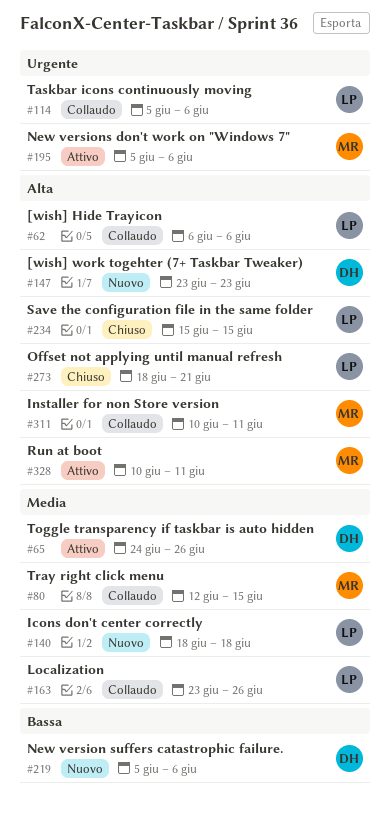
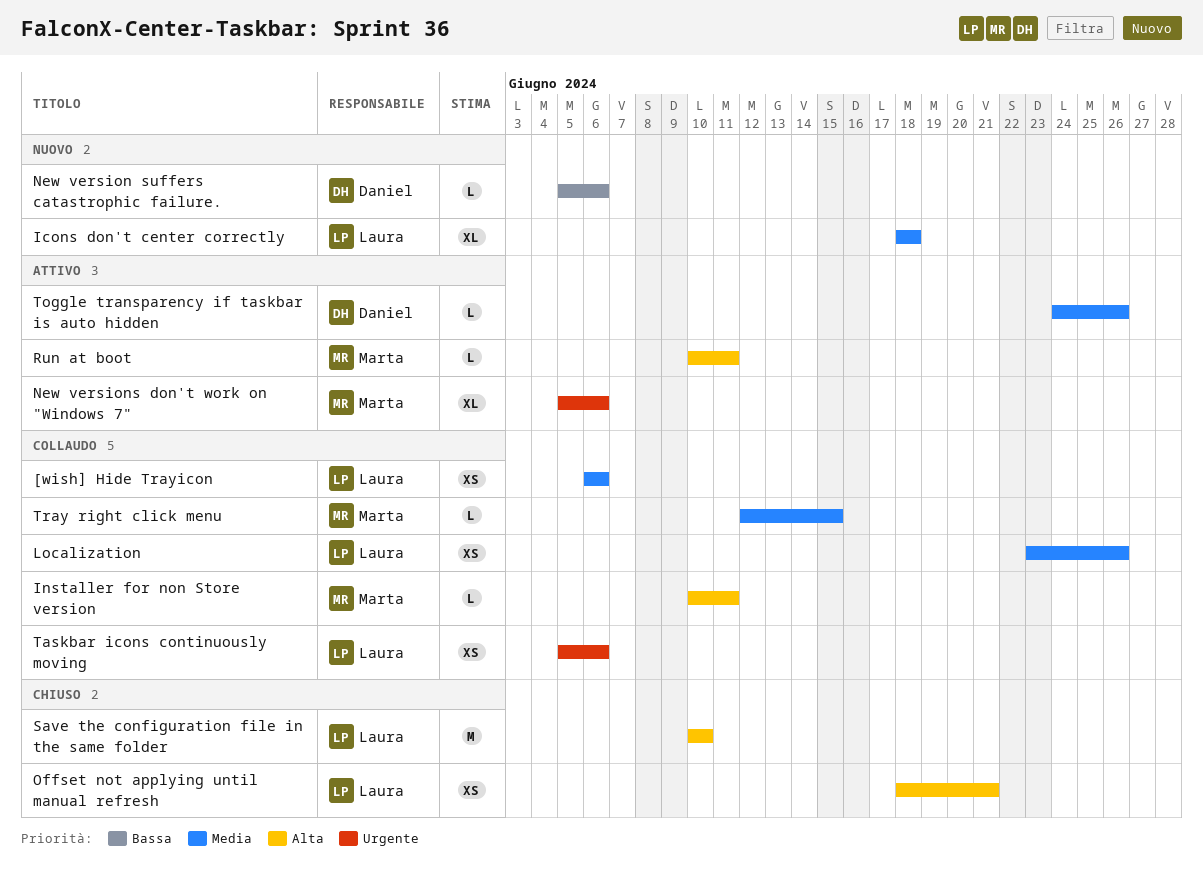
[wish] Hide Trayicon, priority: Alta -> Media
[wish] work togehter (7+ Taskbar Tweaker): present -> none
Save the configuration file in the same folder, start: Jun 15 -> Jun 10
Save the configuration file in the same folder, due: Jun 15 -> Jun 10

